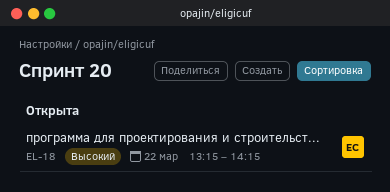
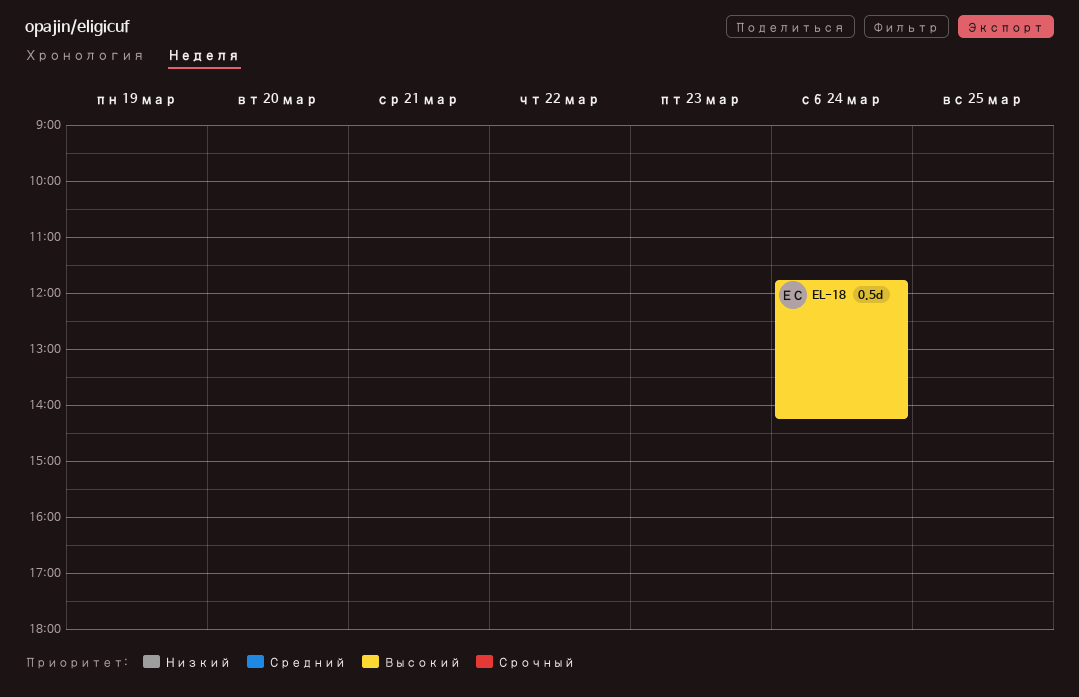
EL-18, day: Mar 22 -> Mar 24
EL-18, begins: 13:15 -> 11:45

